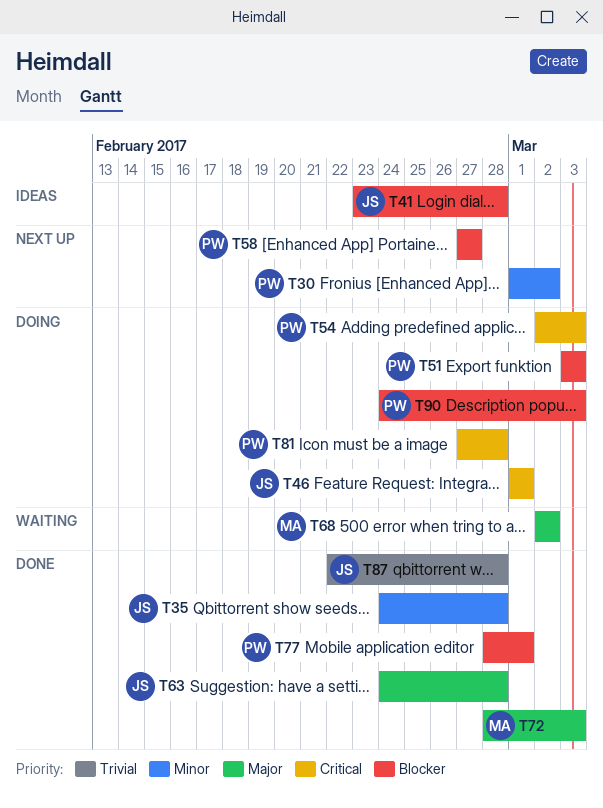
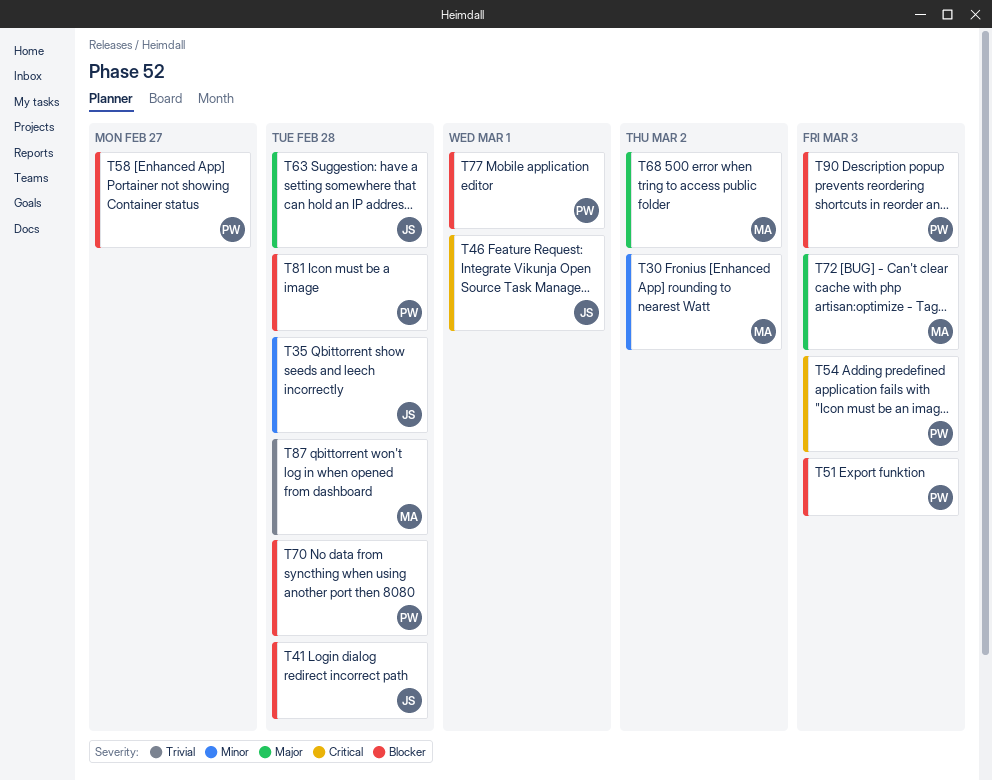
T30, owner: PW -> MA
T70: none -> present
T81, priority: Critical -> Blocker
T87, owner: JS -> MA

